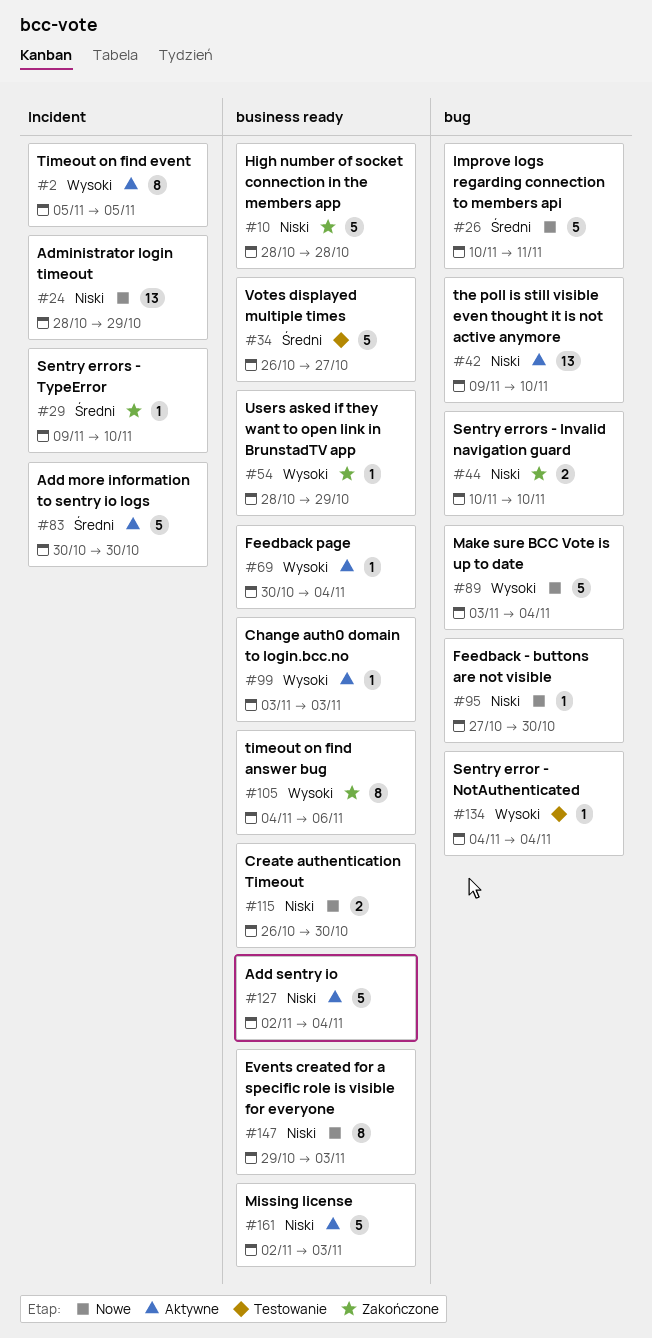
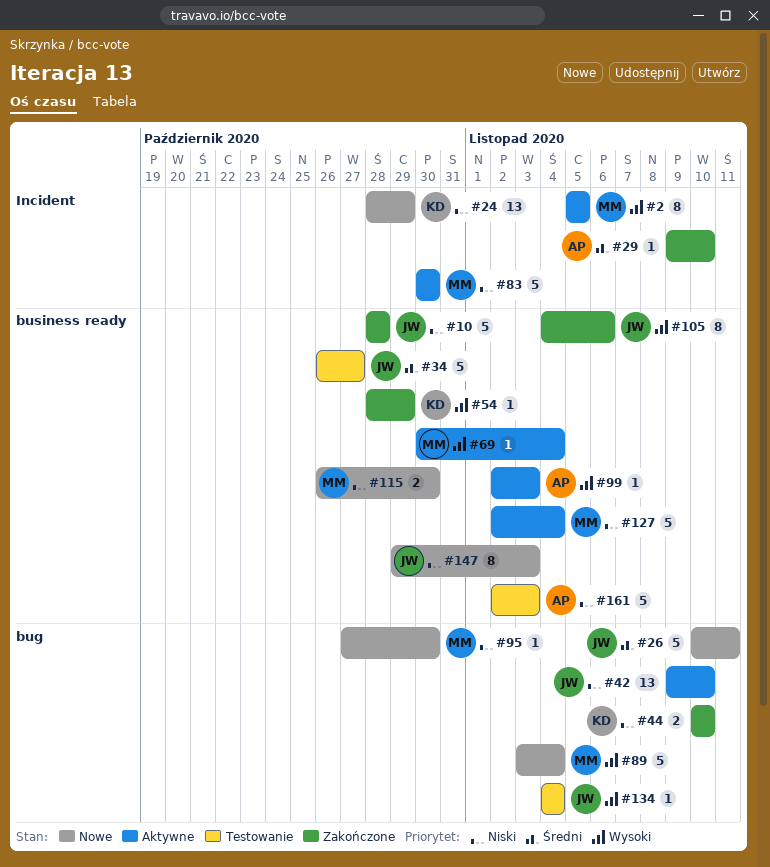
#83, priority: Średni -> Niski
#99, start: Nov 3 -> Nov 2
#161, status: Aktywne -> Testowanie

